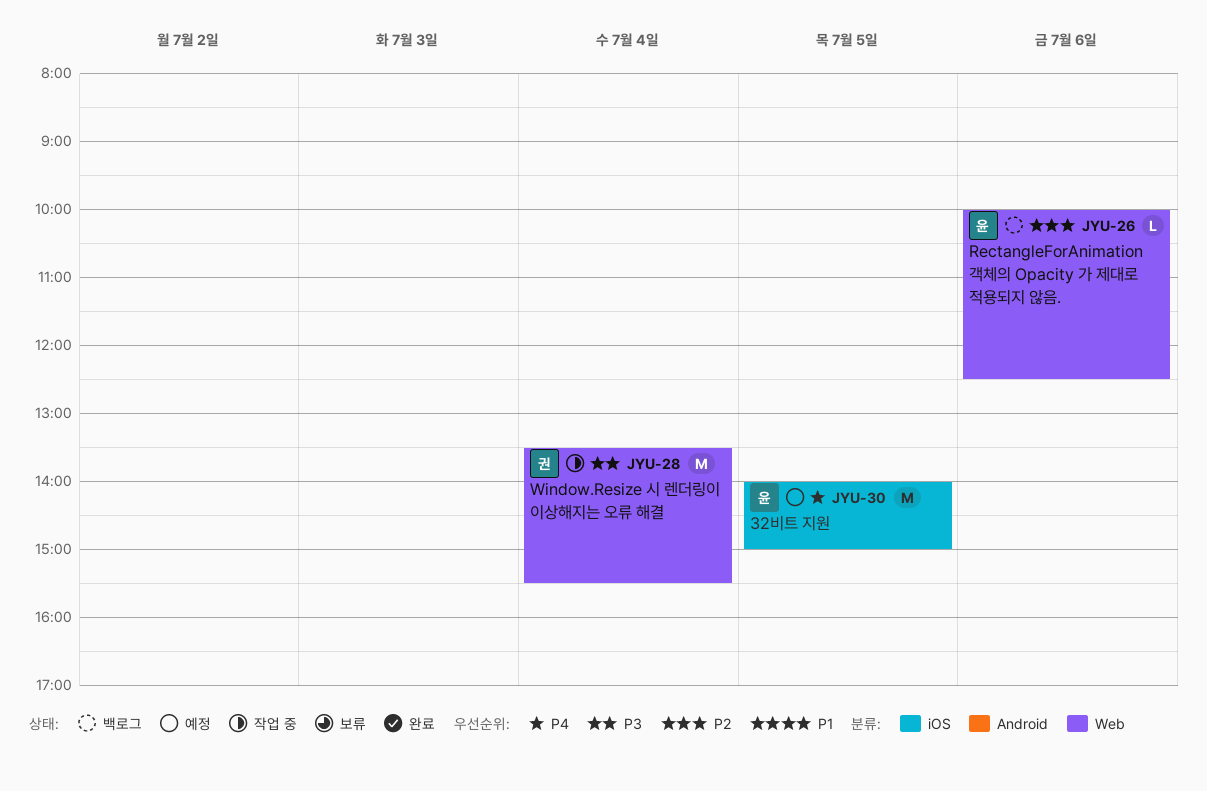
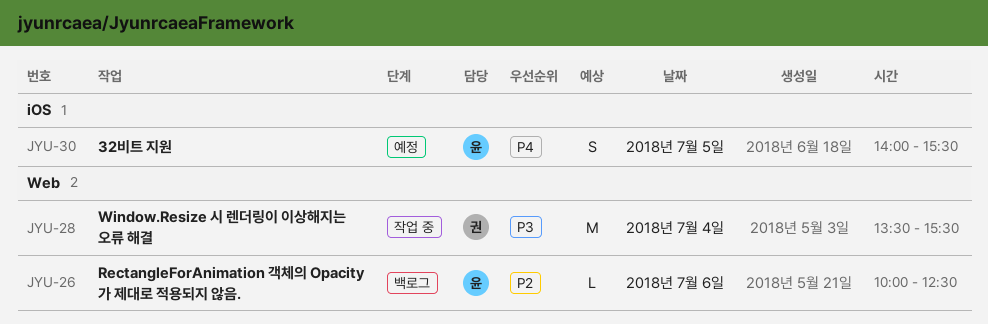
JYU-30, estimate: M -> S
JYU-30, ends: 15:00 -> 15:30

